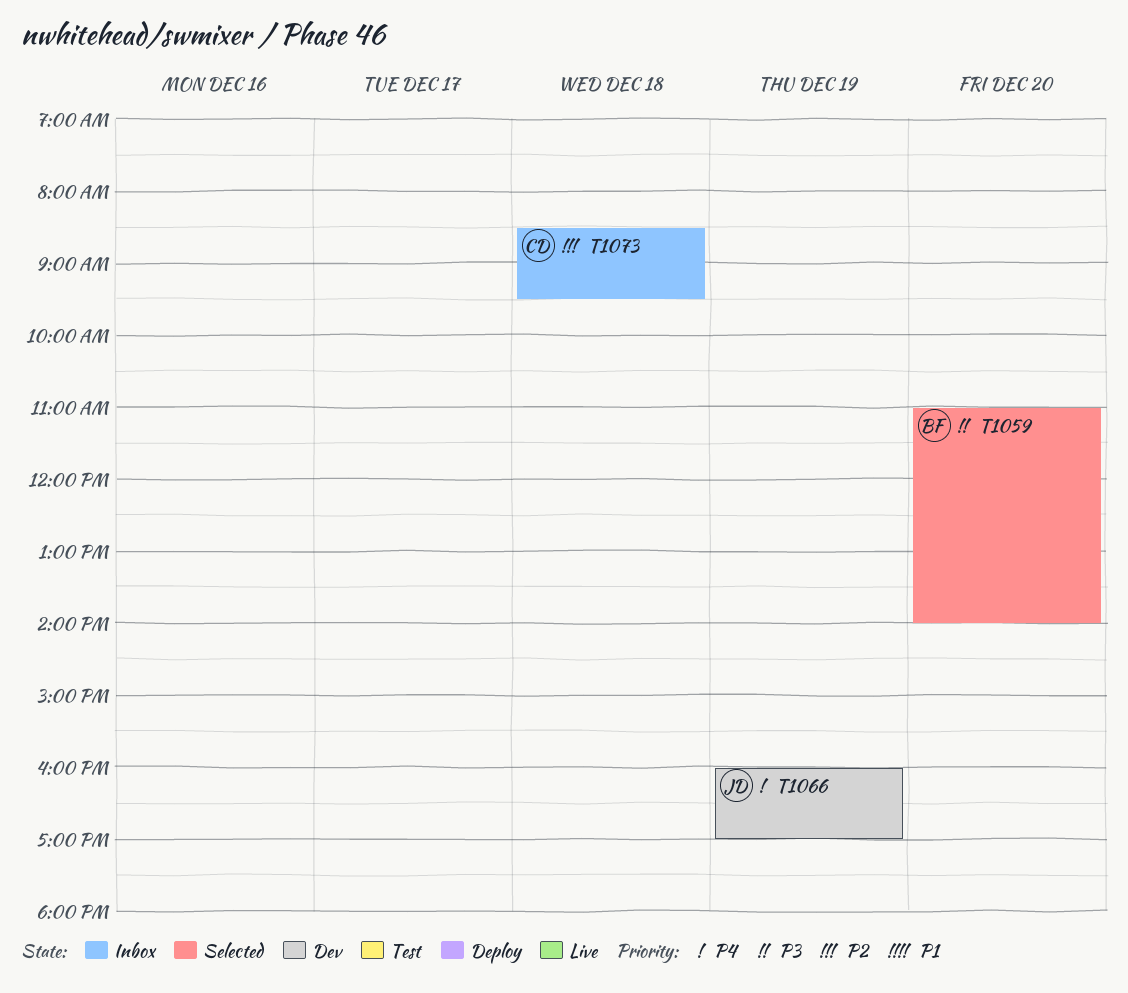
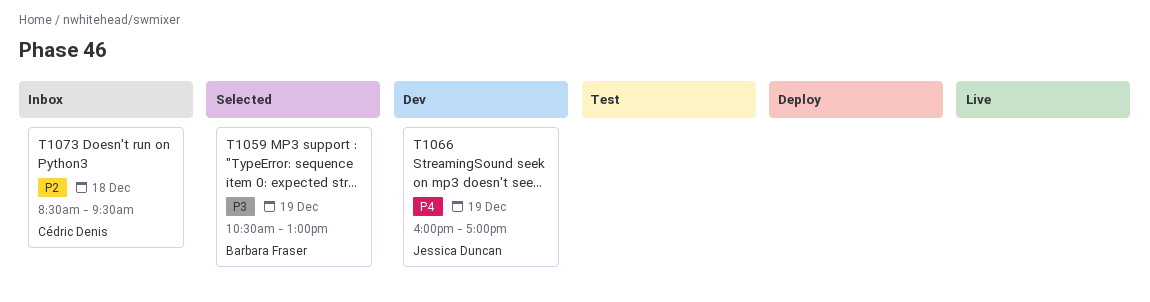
T1059, day: Dec 20 -> Dec 19
T1059, begins: 11:00 -> 10:30
T1059, ends: 14:00 -> 13:00

